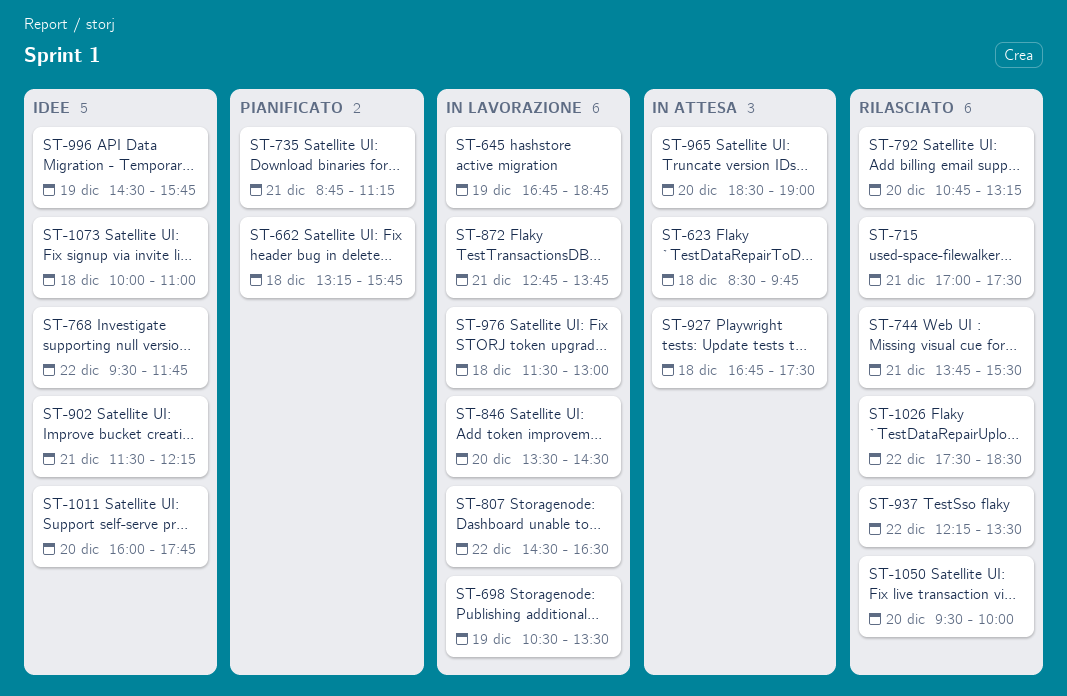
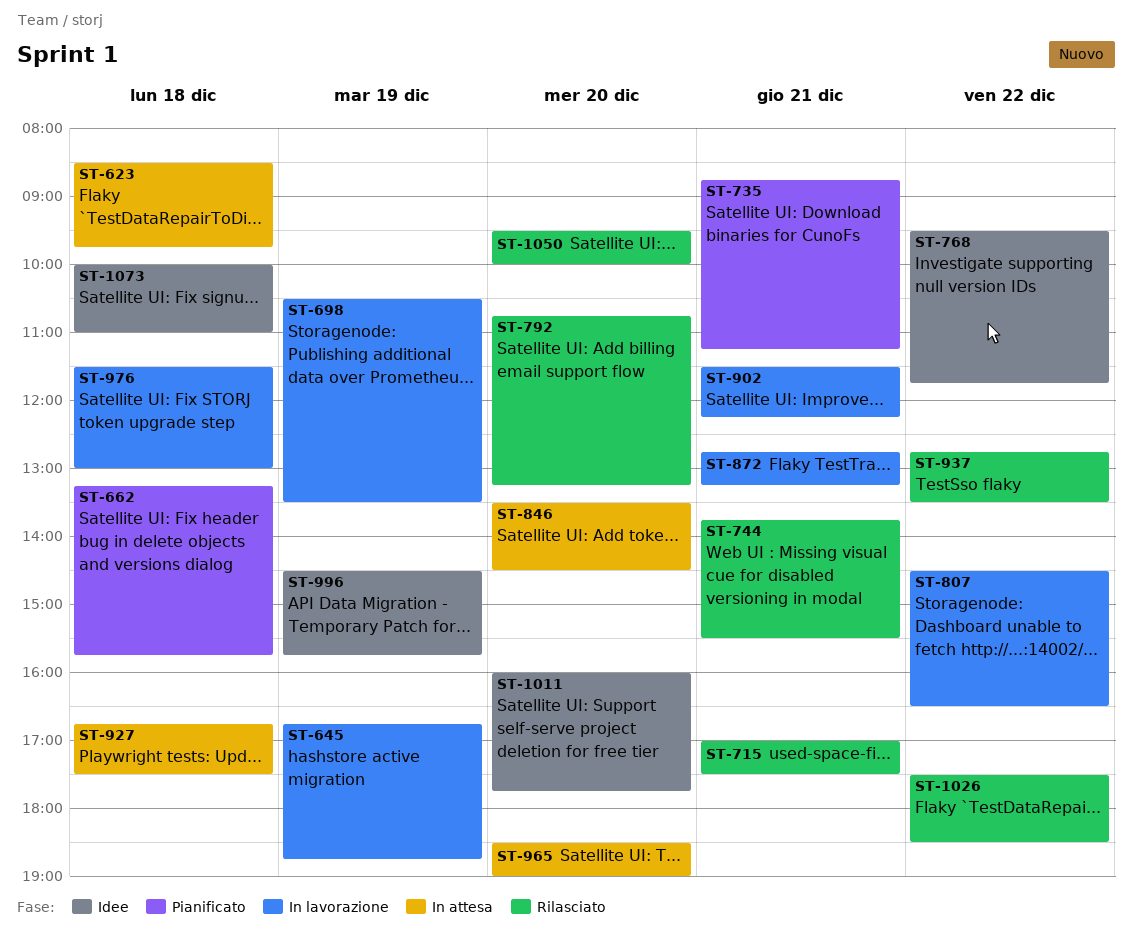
ST-846, status: In lavorazione -> In attesa
ST-872, ends: 13:45 -> 13:15
ST-902, status: Idee -> In lavorazione
ST-937, begins: 12:15 -> 12:45

